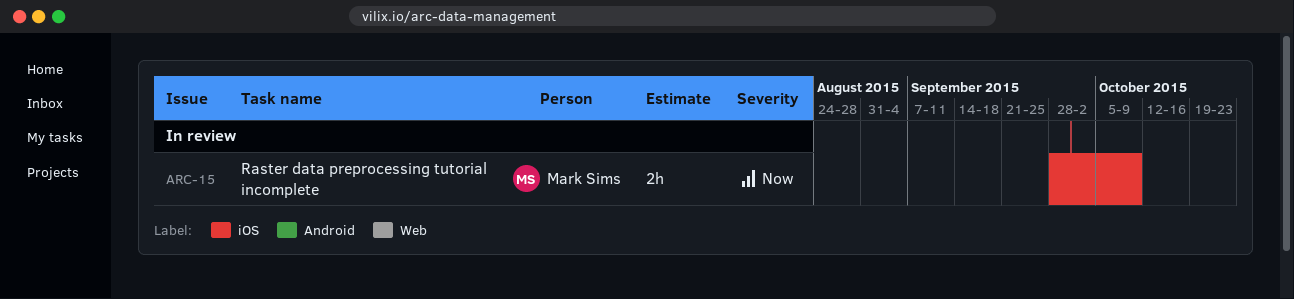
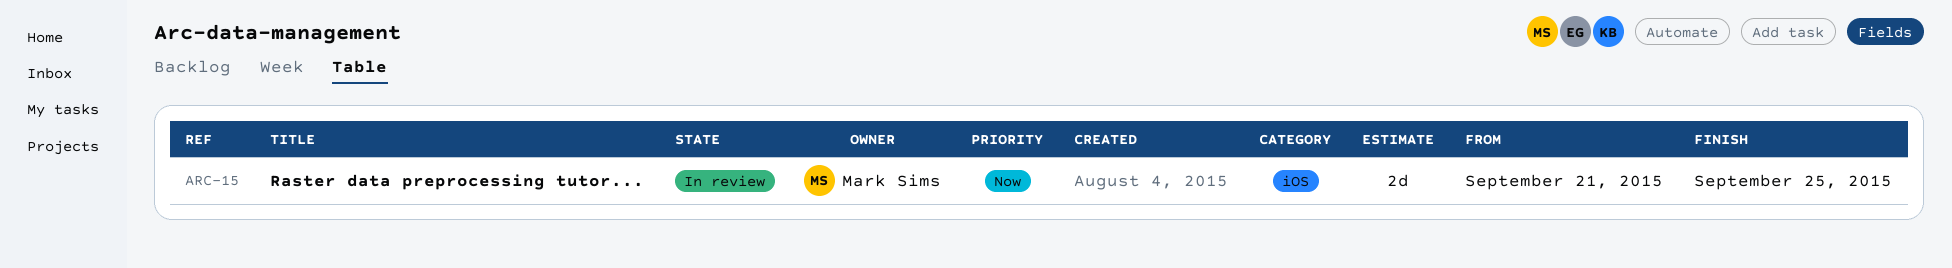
ARC-15, estimate: 2h -> 2d
ARC-15, start: Sep 28 -> Sep 21
ARC-15, due: Oct 9 -> Sep 25

